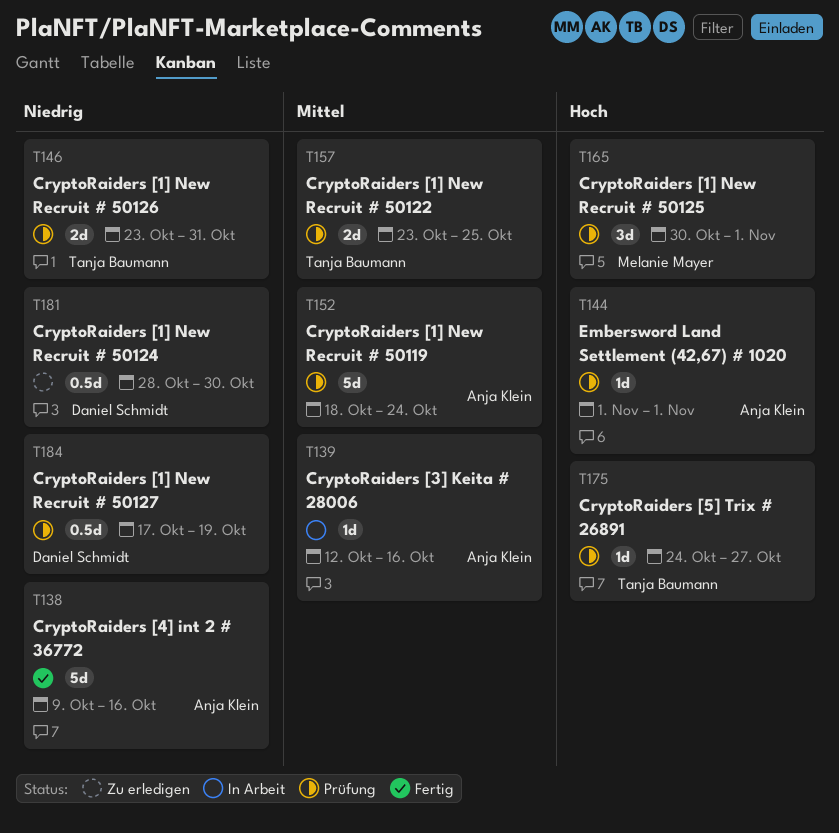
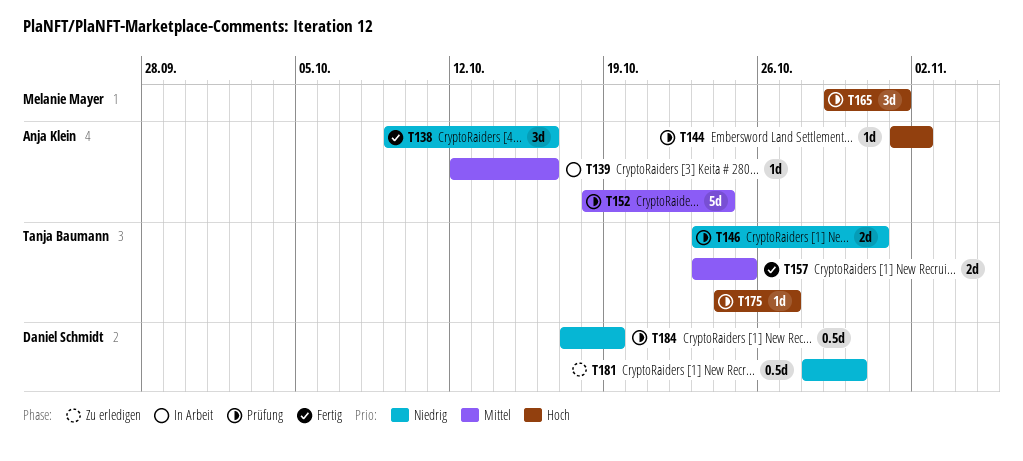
T138, estimate: 5d -> 3d
T144, due: Nov 1 -> Nov 2
T157, status: Prüfung -> Fertig
T165, start: Oct 30 -> Oct 29

